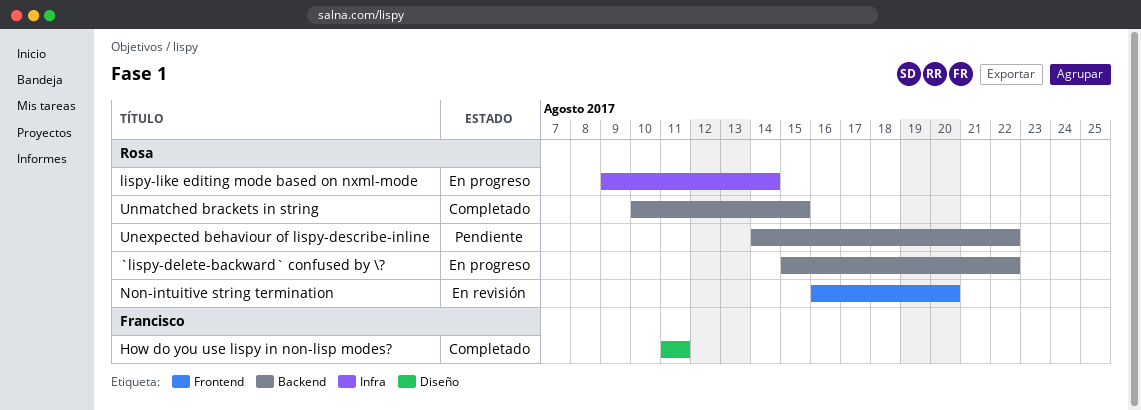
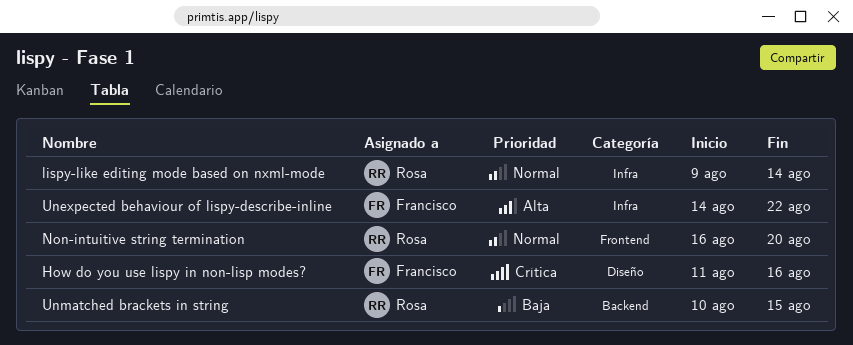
`lispy-delete-backward` confused by \?: present -> none
How do you use lispy in non-lisp modes?, due: Aug 11 -> Aug 16
Unexpected behaviour of lispy-describe-inline, owner: Rosa -> Francisco
Unexpected behaviour of lispy-describe-inline, label: Backend -> Infra

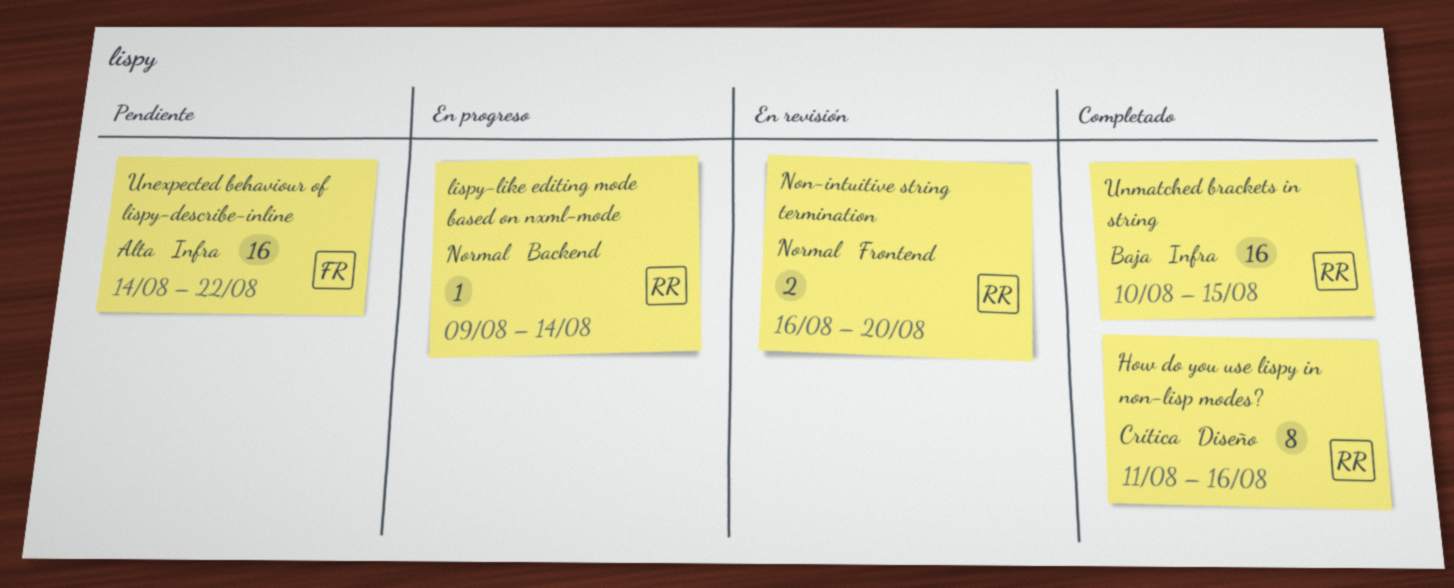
How do you use lispy in non-lisp modes?, owner: Francisco -> Rosa
lispy-like editing mode based on nxml-mode, label: Infra -> Backend
Unmatched brackets in string, label: Backend -> Infra

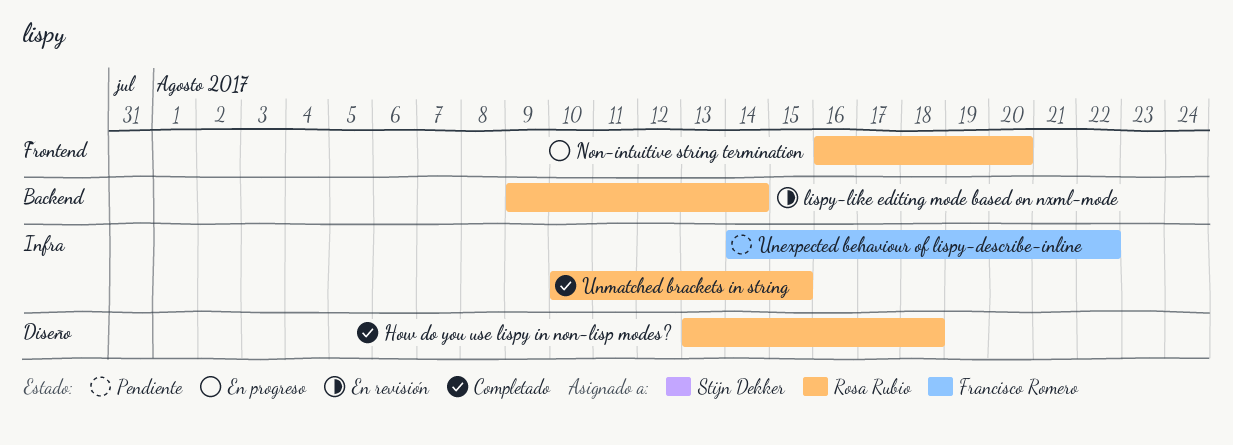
How do you use lispy in non-lisp modes?, start: Aug 11 -> Aug 13
How do you use lispy in non-lisp modes?, due: Aug 16 -> Aug 18
lispy-like editing mode based on nxml-mode, status: En progreso -> En revisión
Non-intuitive string termination, status: En revisión -> En progreso

